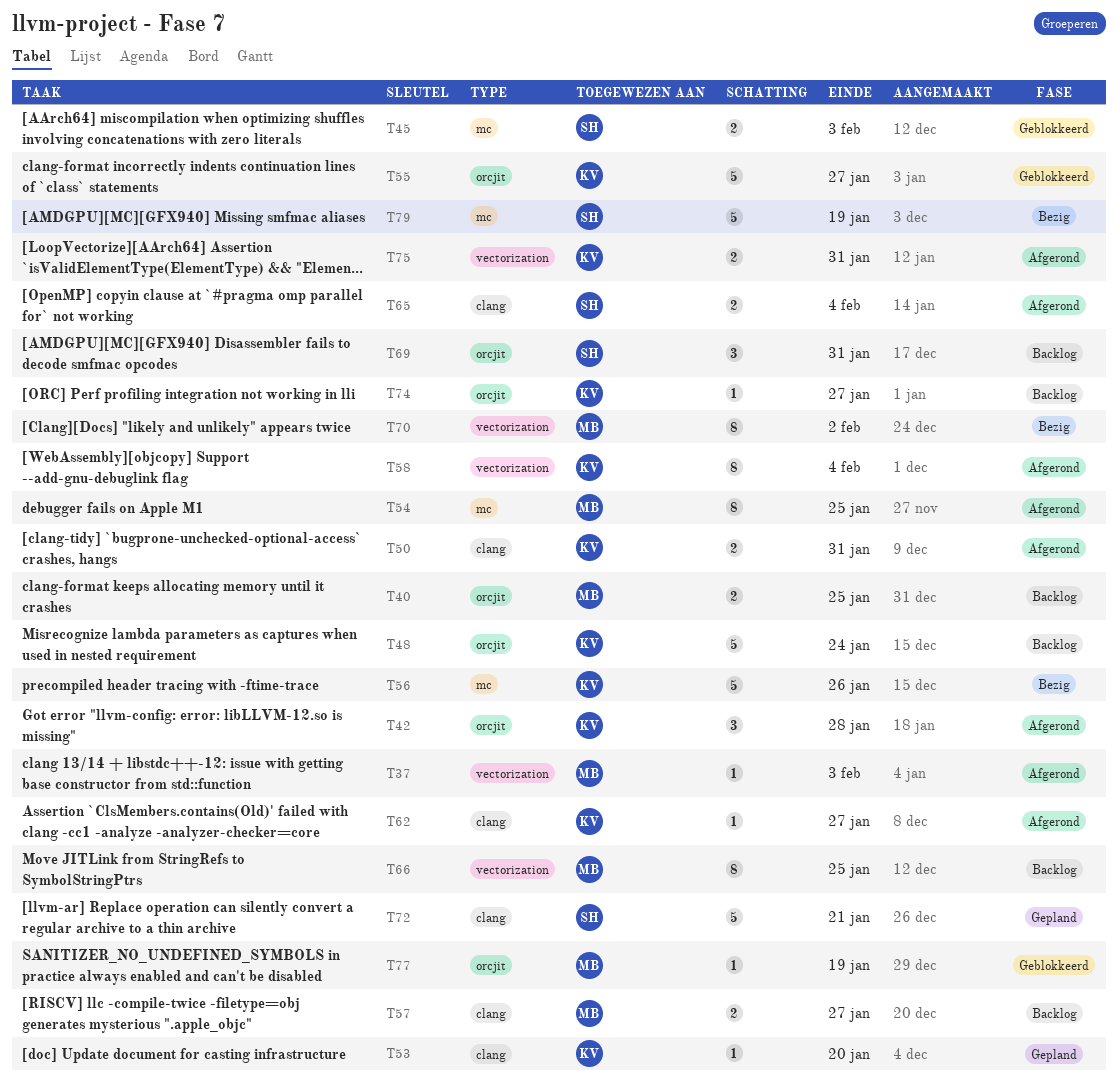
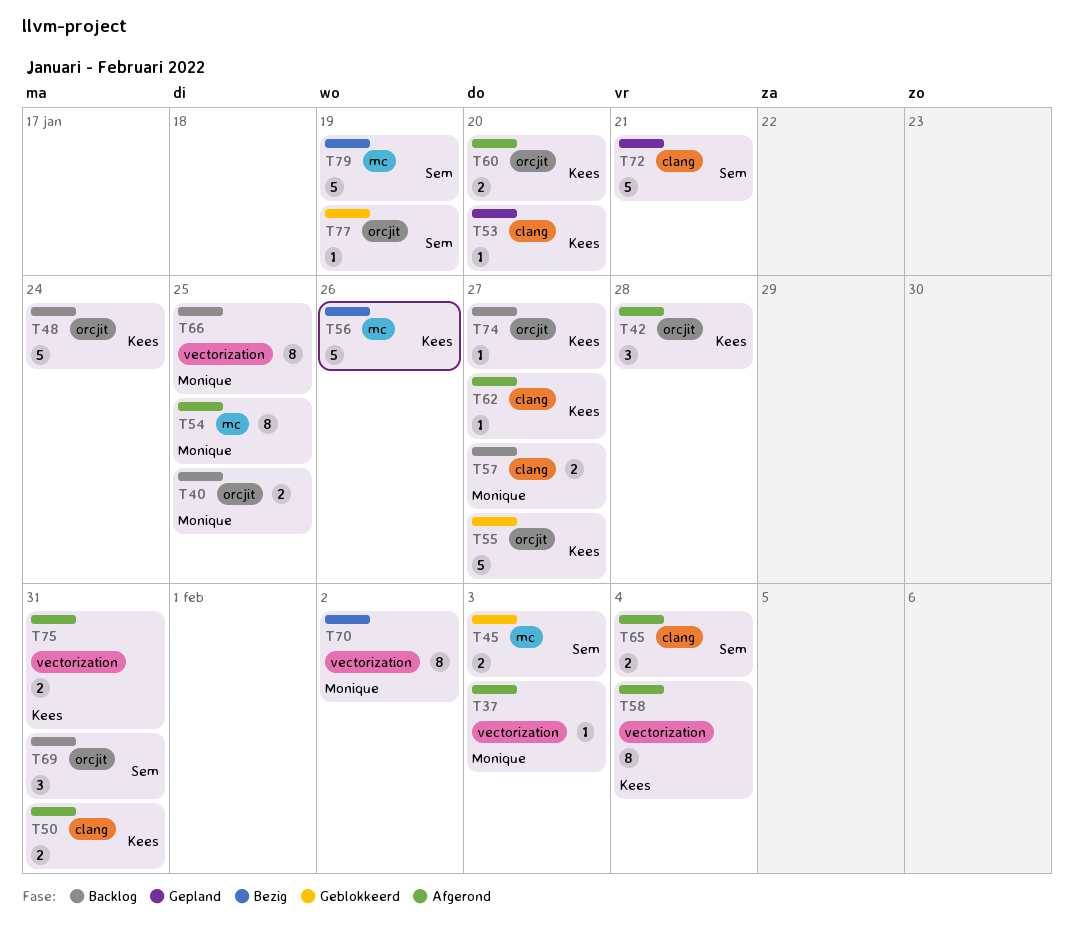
T60: none -> present
T77, owner: Monique -> Sem

